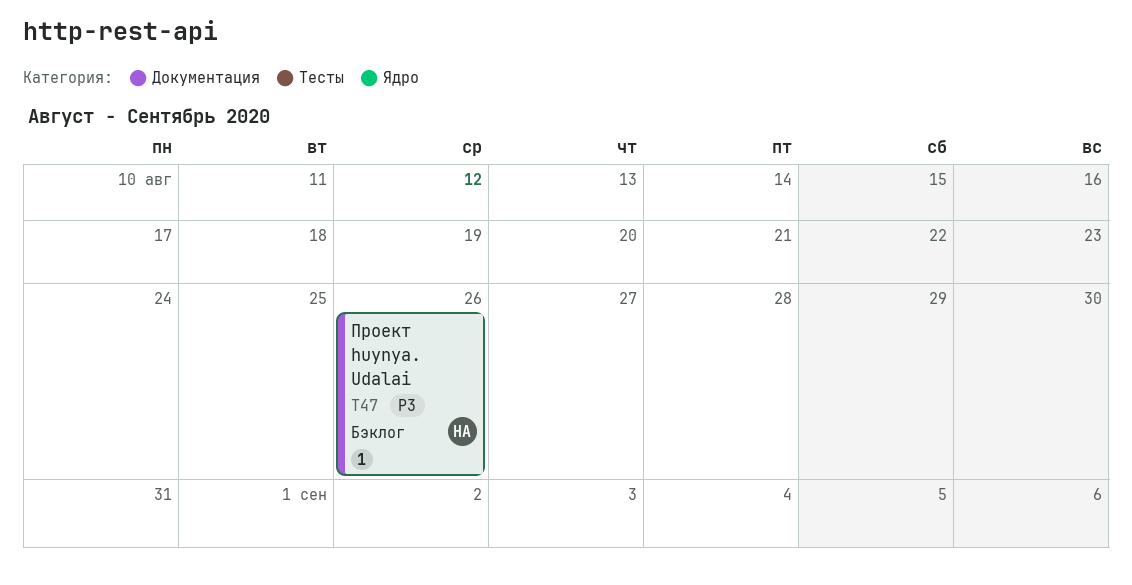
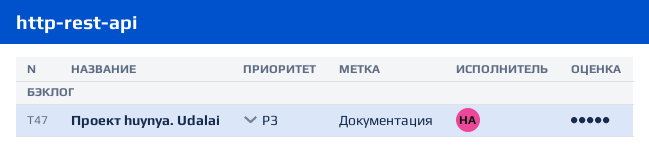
T47, estimate: 1 -> 5

